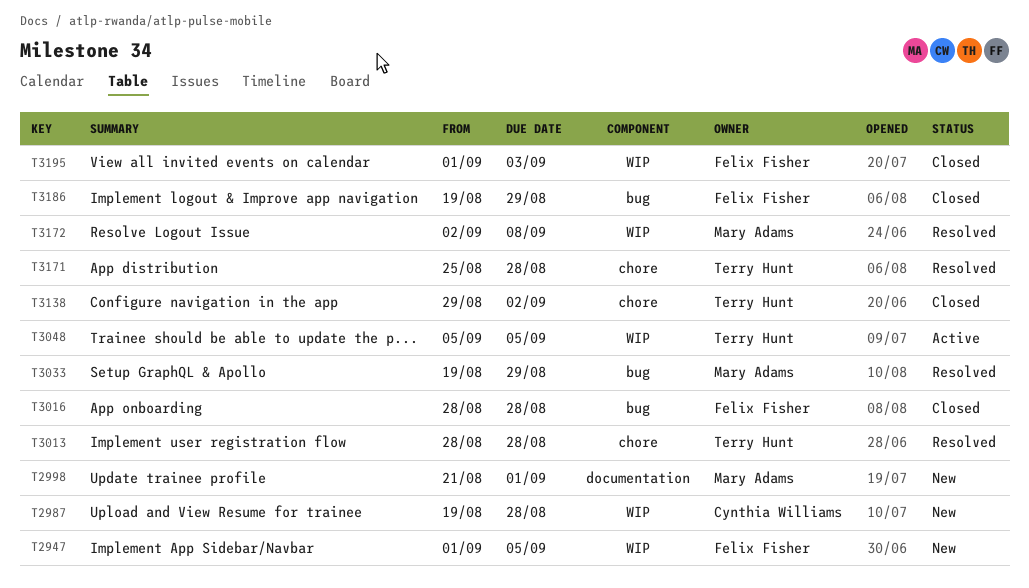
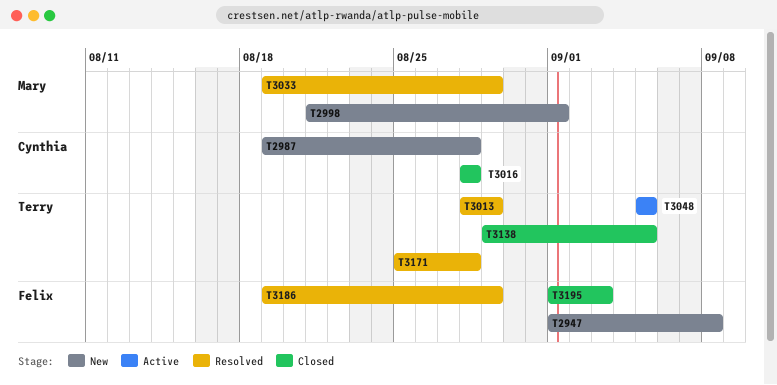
T2947, due: Sep 5 -> Sep 8
T3013, due: Aug 28 -> Aug 29
T3016, owner: Felix Fisher -> Cynthia Williams
T3138, due: Sep 2 -> Sep 5
T3172: present -> none
T3186, status: Closed -> Resolved

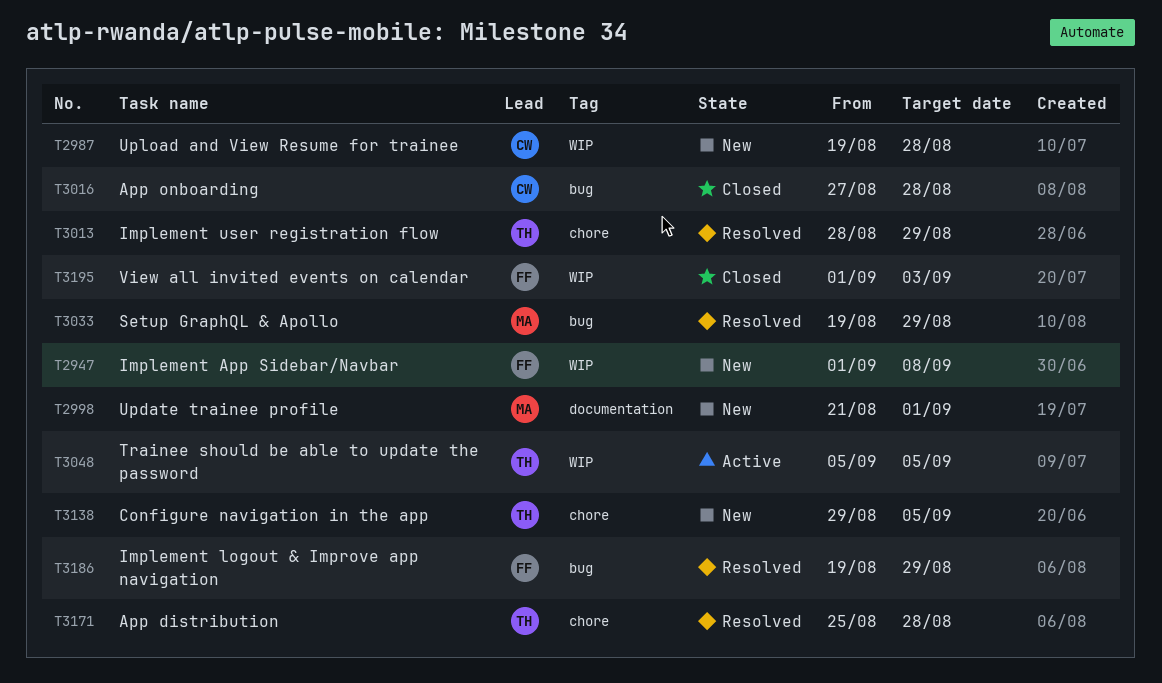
T3016, start: Aug 28 -> Aug 27
T3138, status: Closed -> New

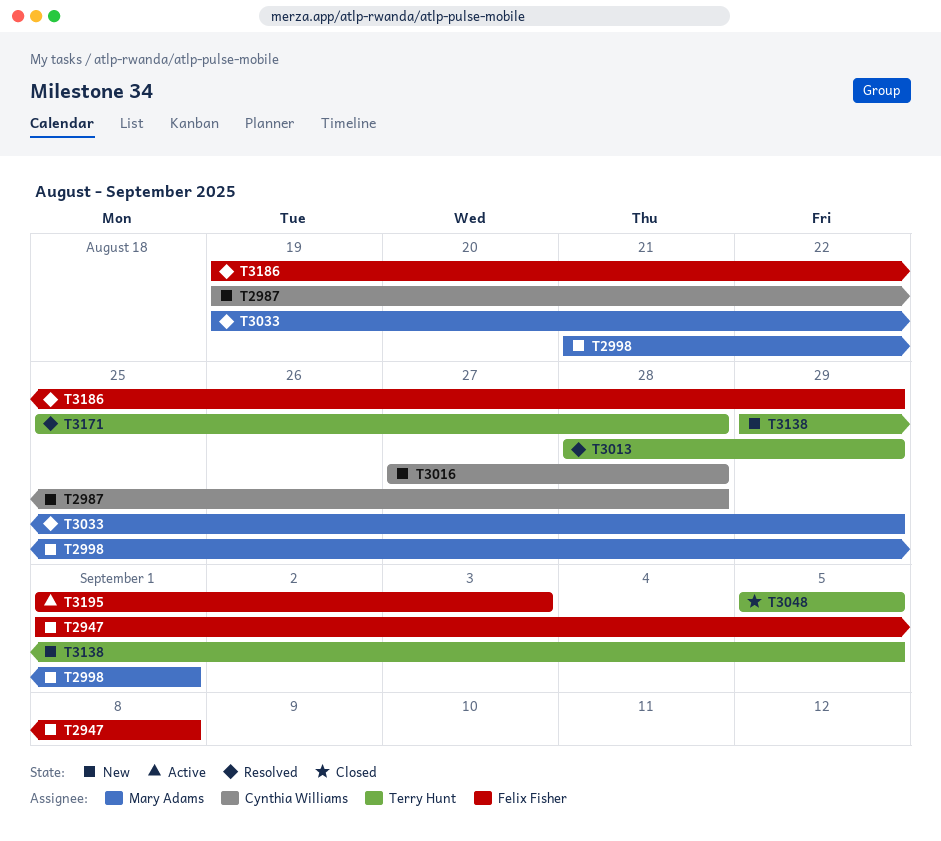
T3016, status: Closed -> New
T3048, status: Active -> Closed
T3195, status: Closed -> Active

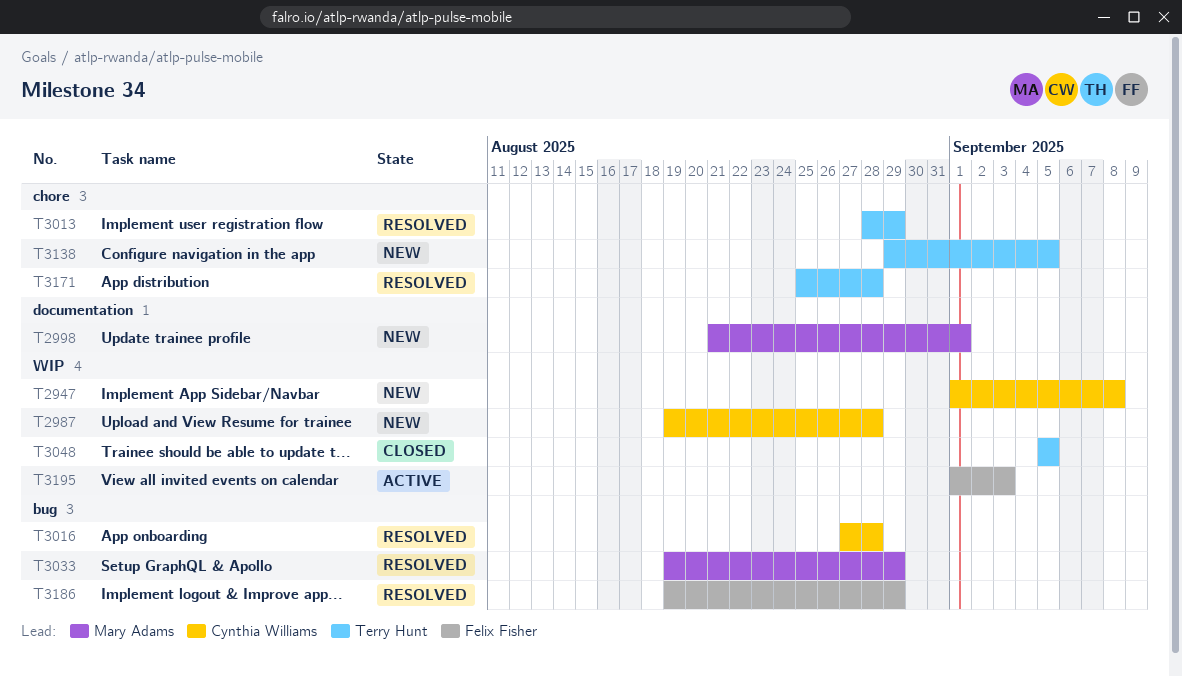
T2947, owner: Felix Fisher -> Cynthia Williams
T3016, status: New -> Resolved

